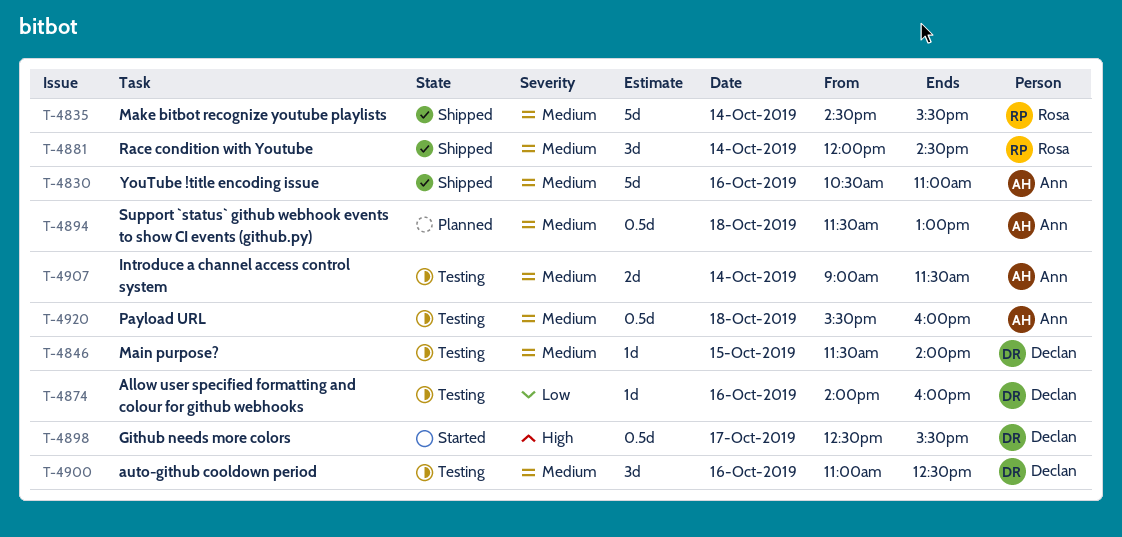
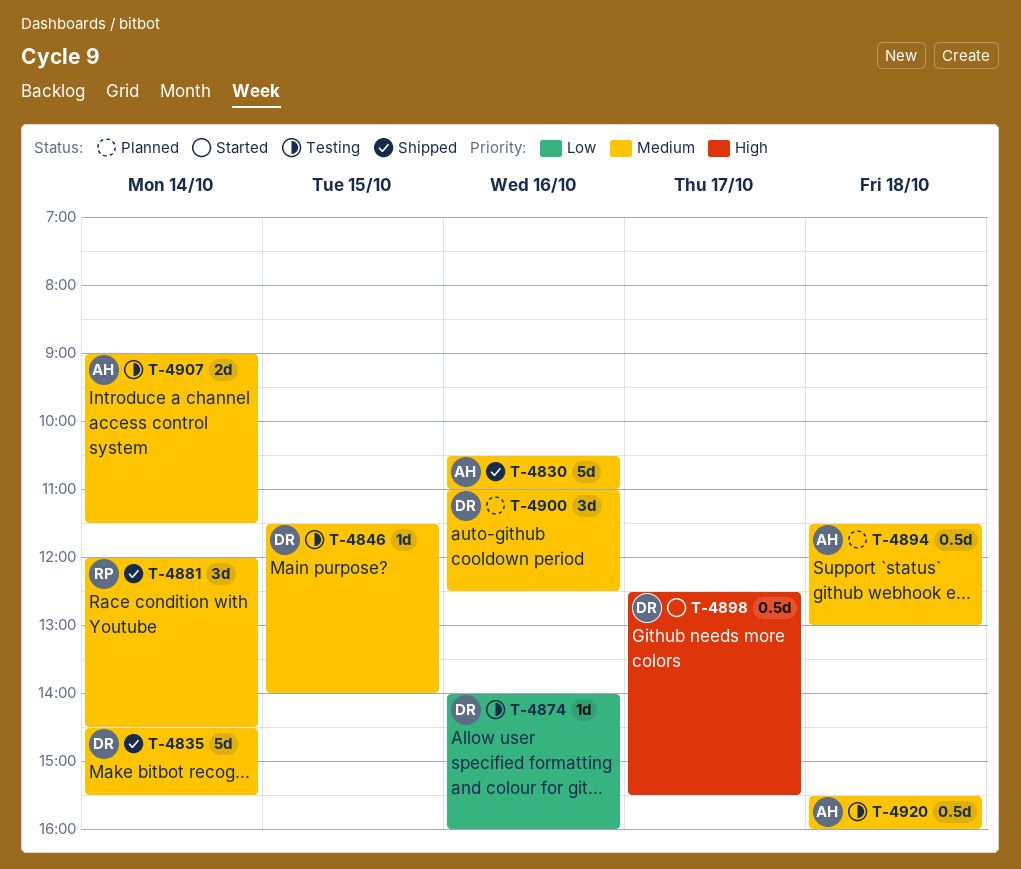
T-4835, owner: Rosa -> Declan
T-4900, status: Testing -> Planned

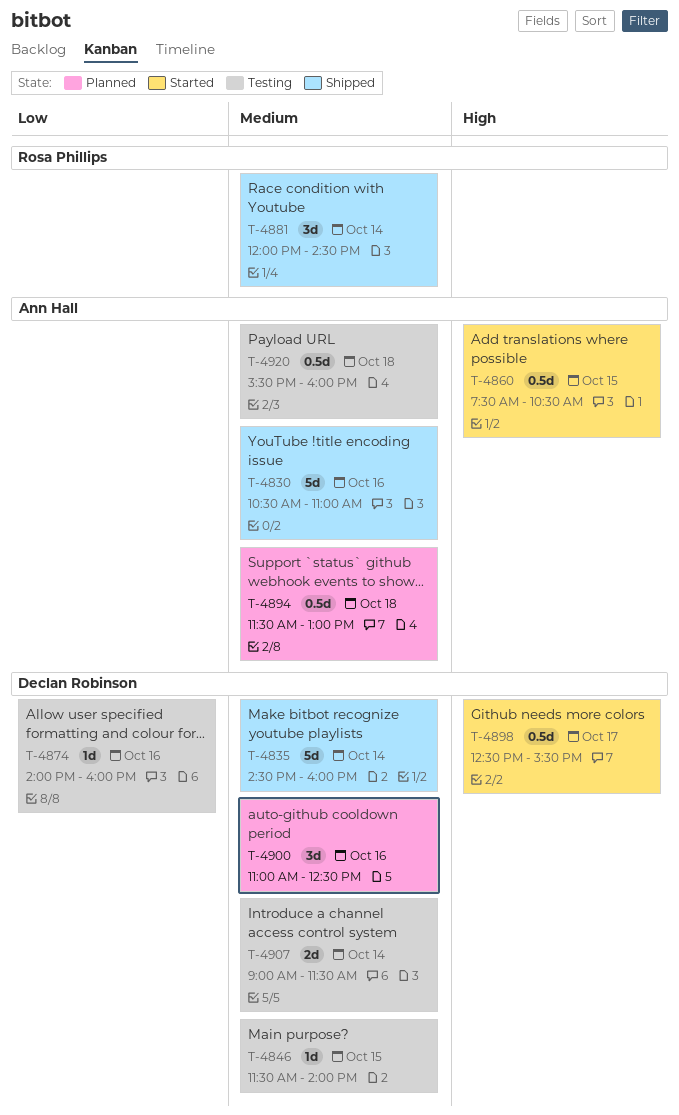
T-4835, ends: 15:30 -> 16:00
T-4860: none -> present
T-4907, owner: Ann Hall -> Declan Robinson

